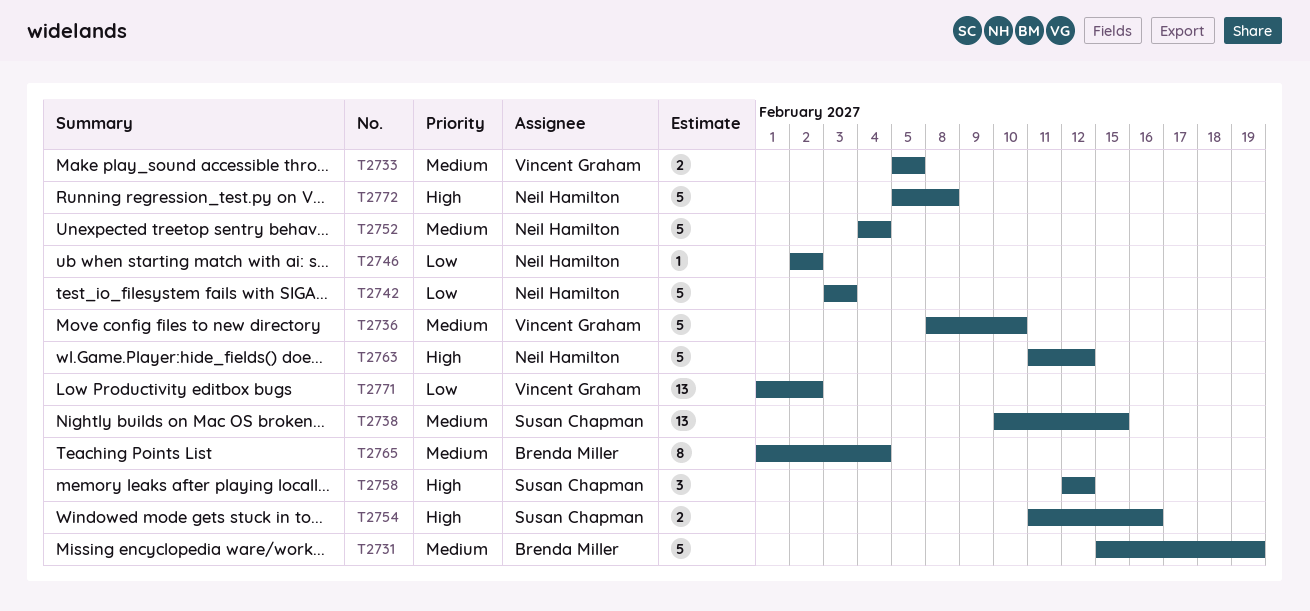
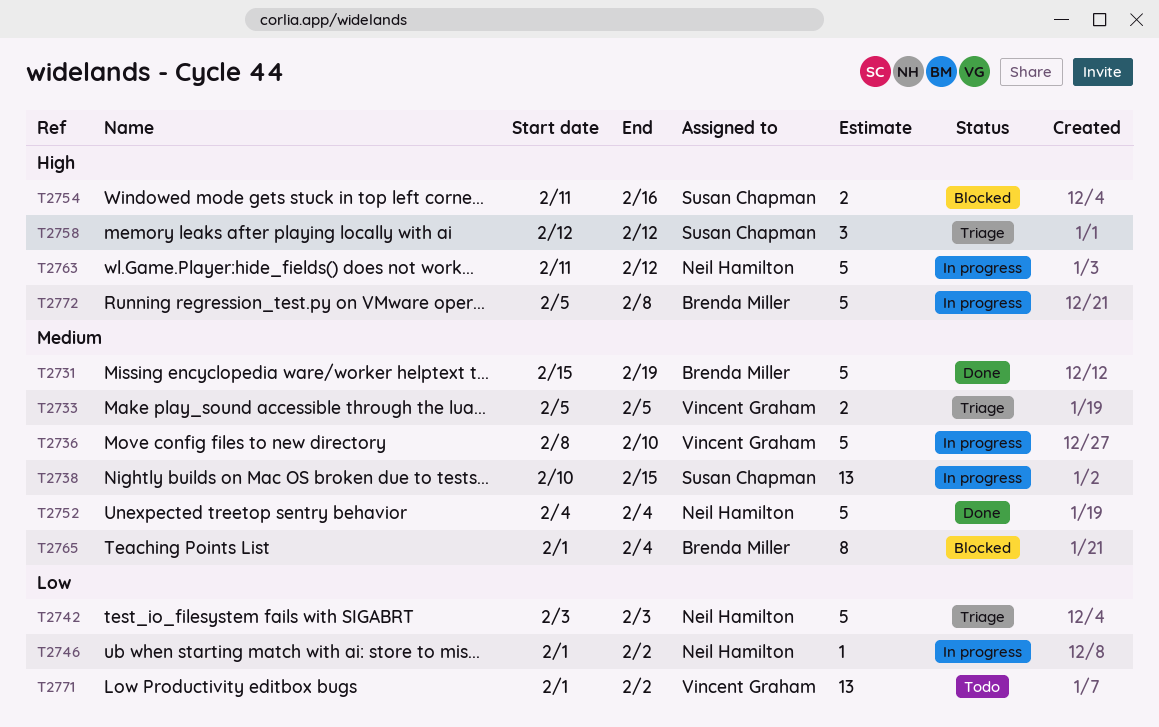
T2746, start: Feb 2 -> Feb 1
T2772, owner: Neil Hamilton -> Brenda Miller

